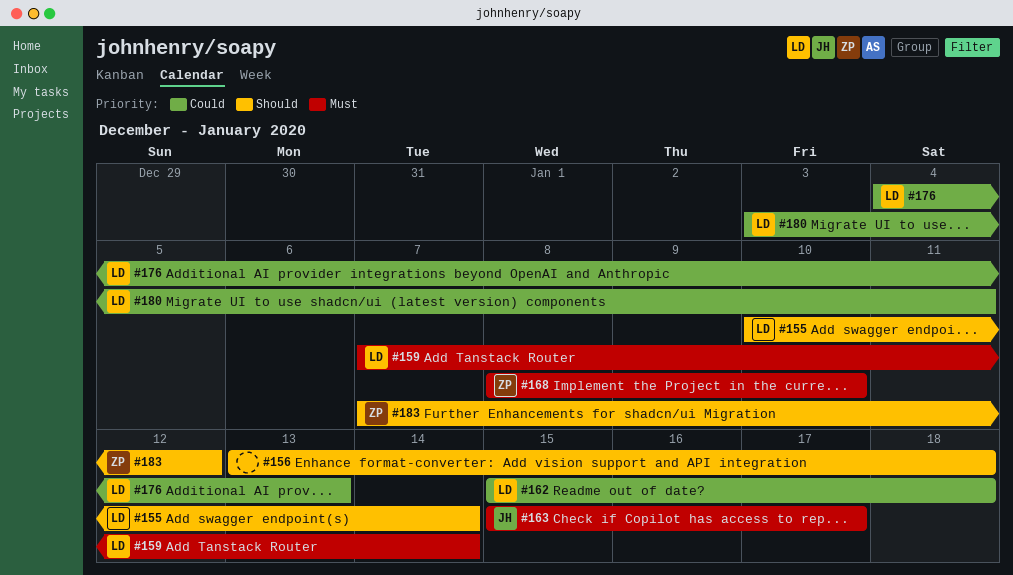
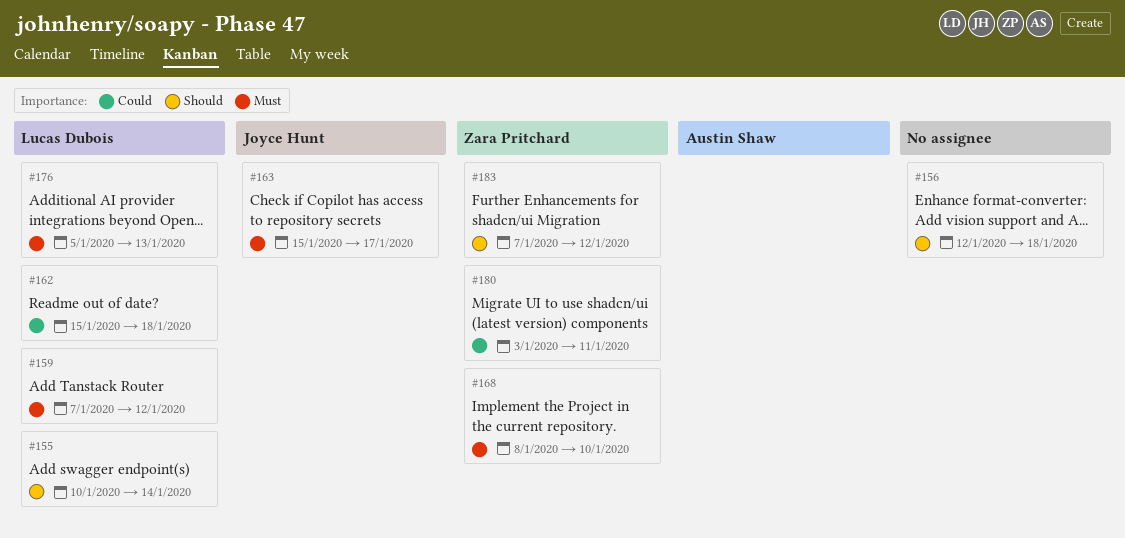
#156, start: Jan 13 -> Jan 12
#159, due: Jan 14 -> Jan 12
#176, priority: Could -> Must
#176, start: Jan 4 -> Jan 5
#180, owner: Lucas Dubois -> Zara Pritchard

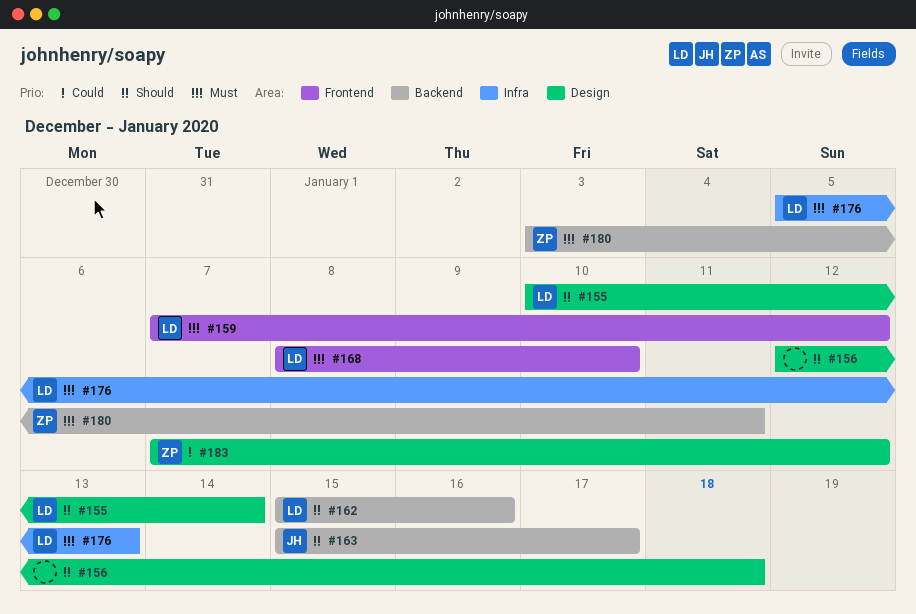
#162, priority: Could -> Should
#162, due: Jan 18 -> Jan 16
#163, priority: Must -> Should
#168, owner: Zara Pritchard -> Lucas Dubois
#180, priority: Could -> Must
#183, priority: Should -> Could

